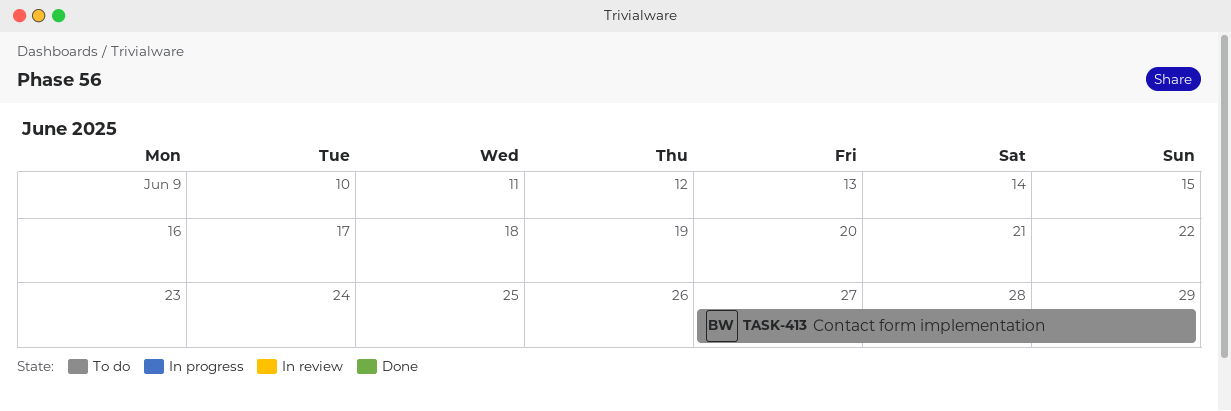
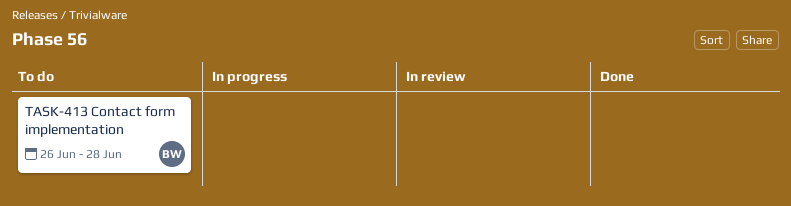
TASK-413, start: Jun 27 -> Jun 26
TASK-413, due: Jun 29 -> Jun 28

